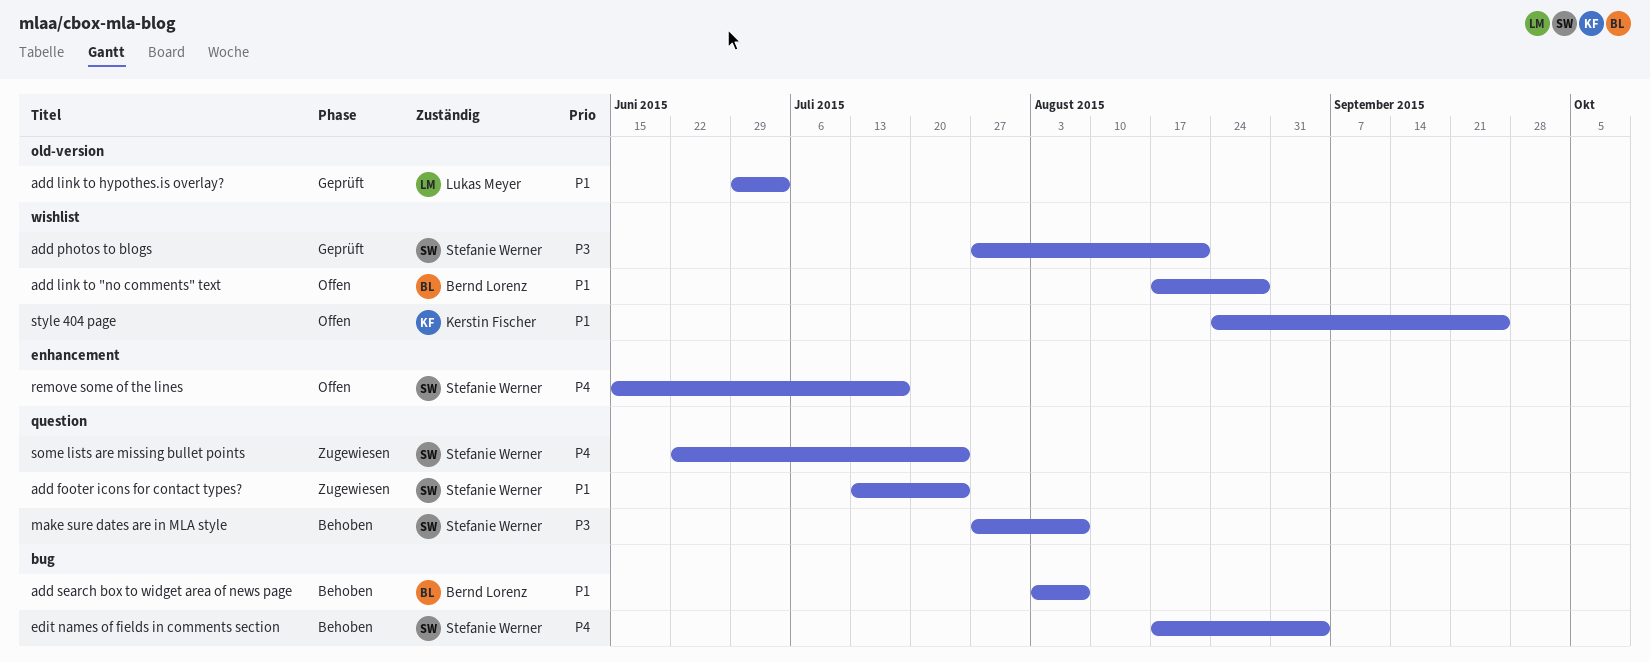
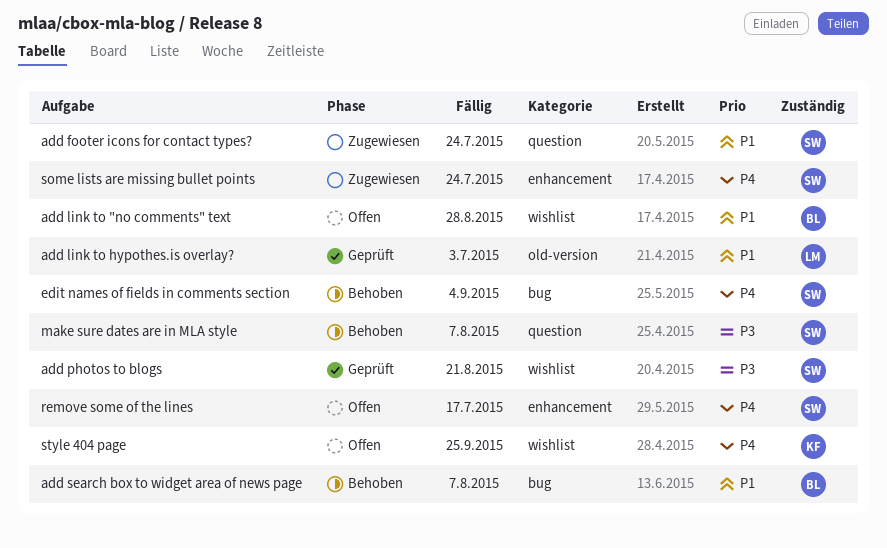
some lists are missing bullet points, label: question -> enhancement
style 404 page, priority: P1 -> P4

